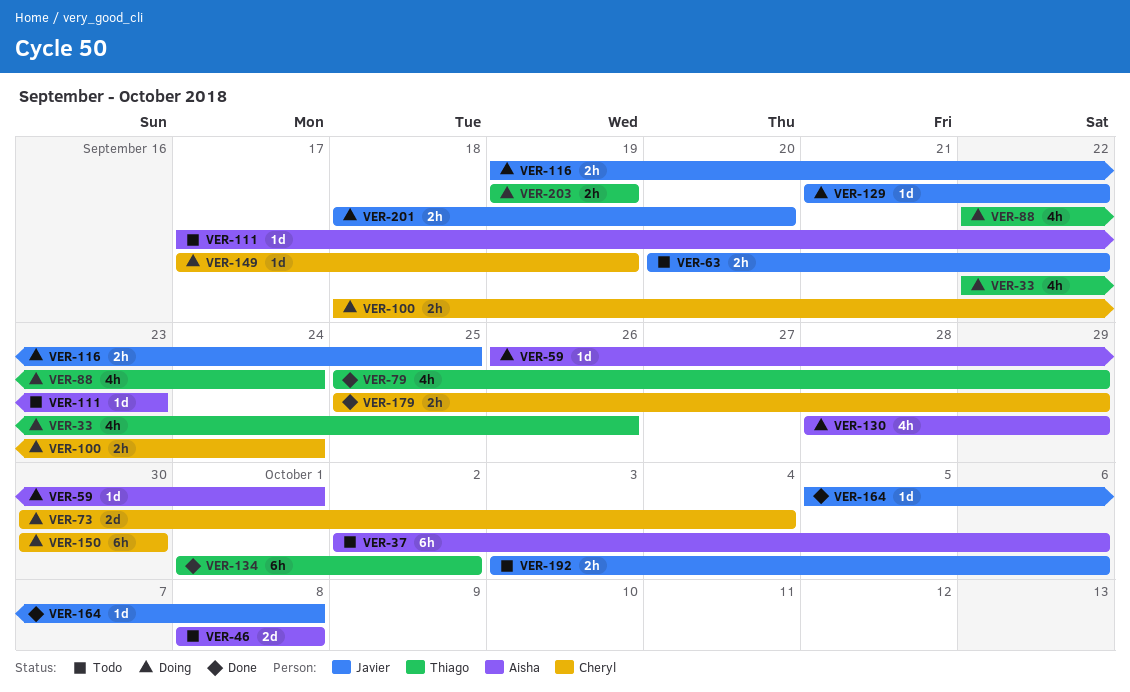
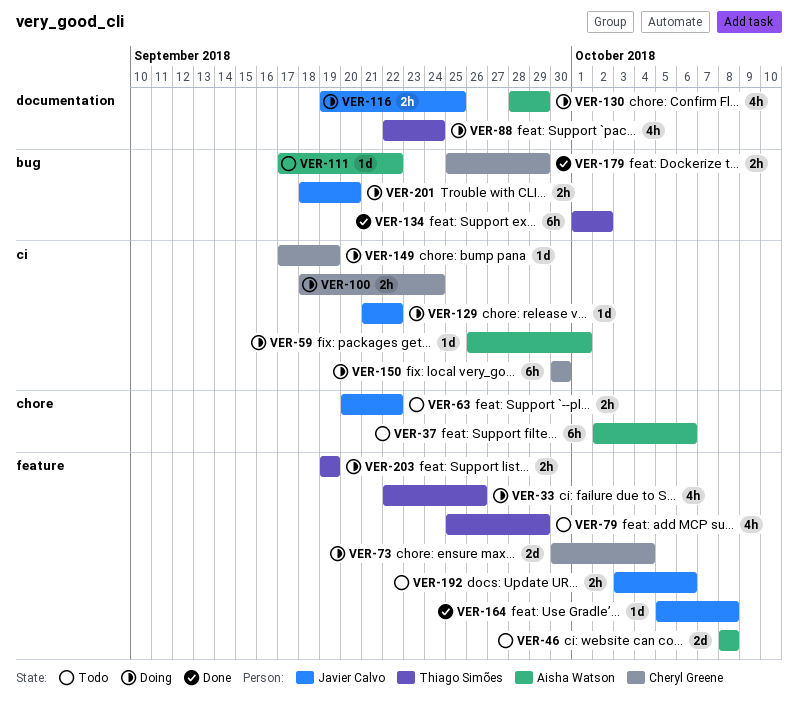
VER-79, status: Done -> Todo
VER-111, due: Sep 23 -> Sep 22

